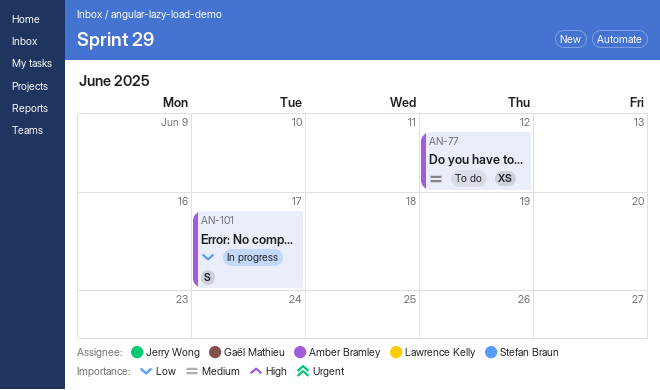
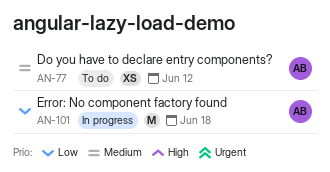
AN-101, estimate: S -> M
AN-101, due: Jun 17 -> Jun 18

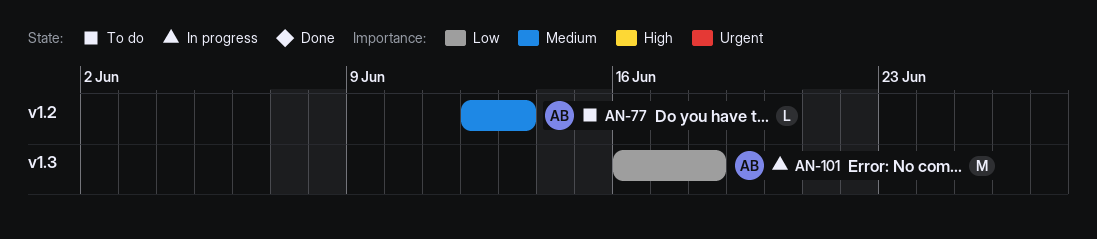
AN-77, estimate: XS -> L
AN-77, due: Jun 12 -> Jun 13

